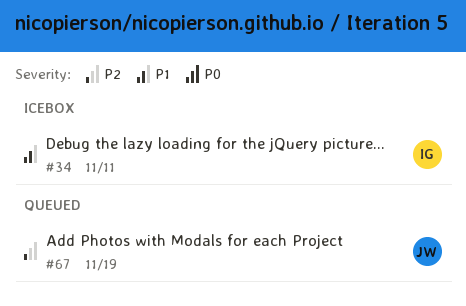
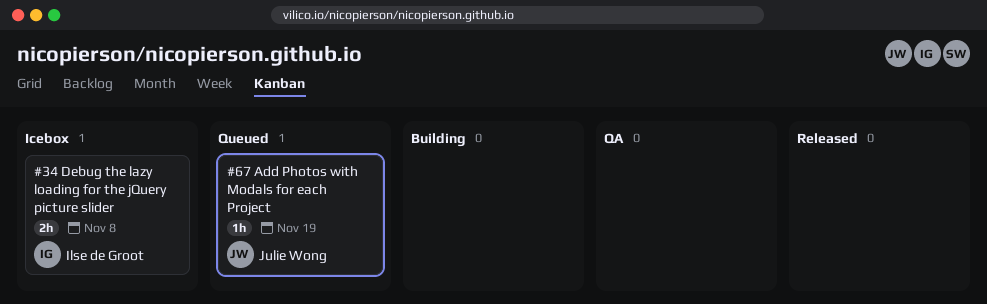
#34, due: Nov 11 -> Nov 8

